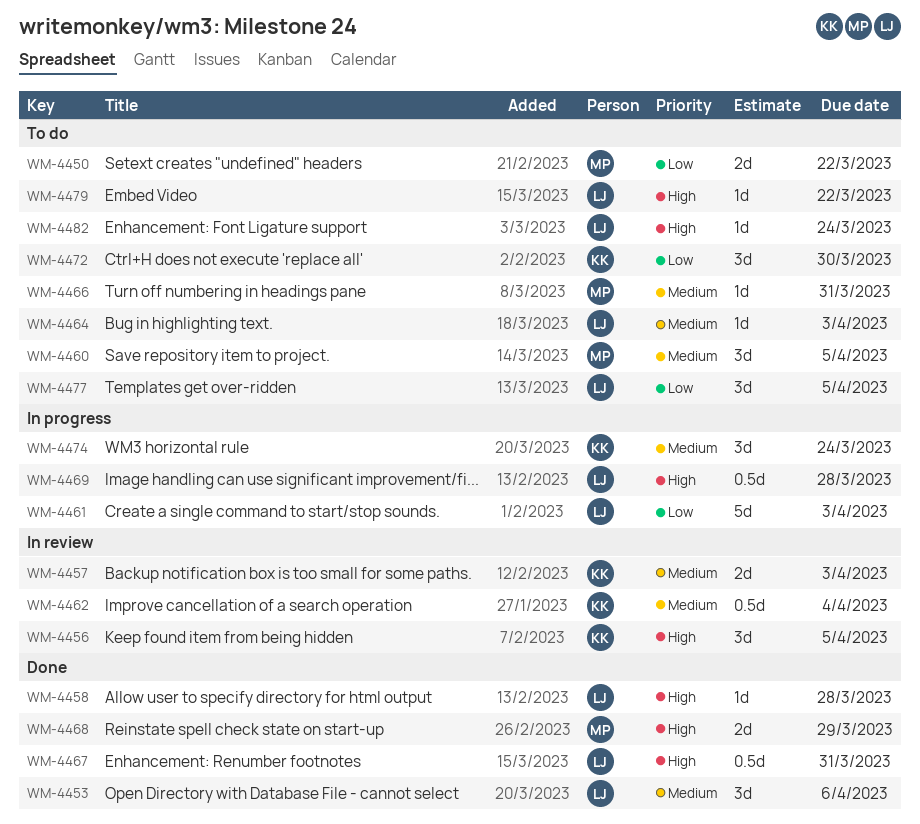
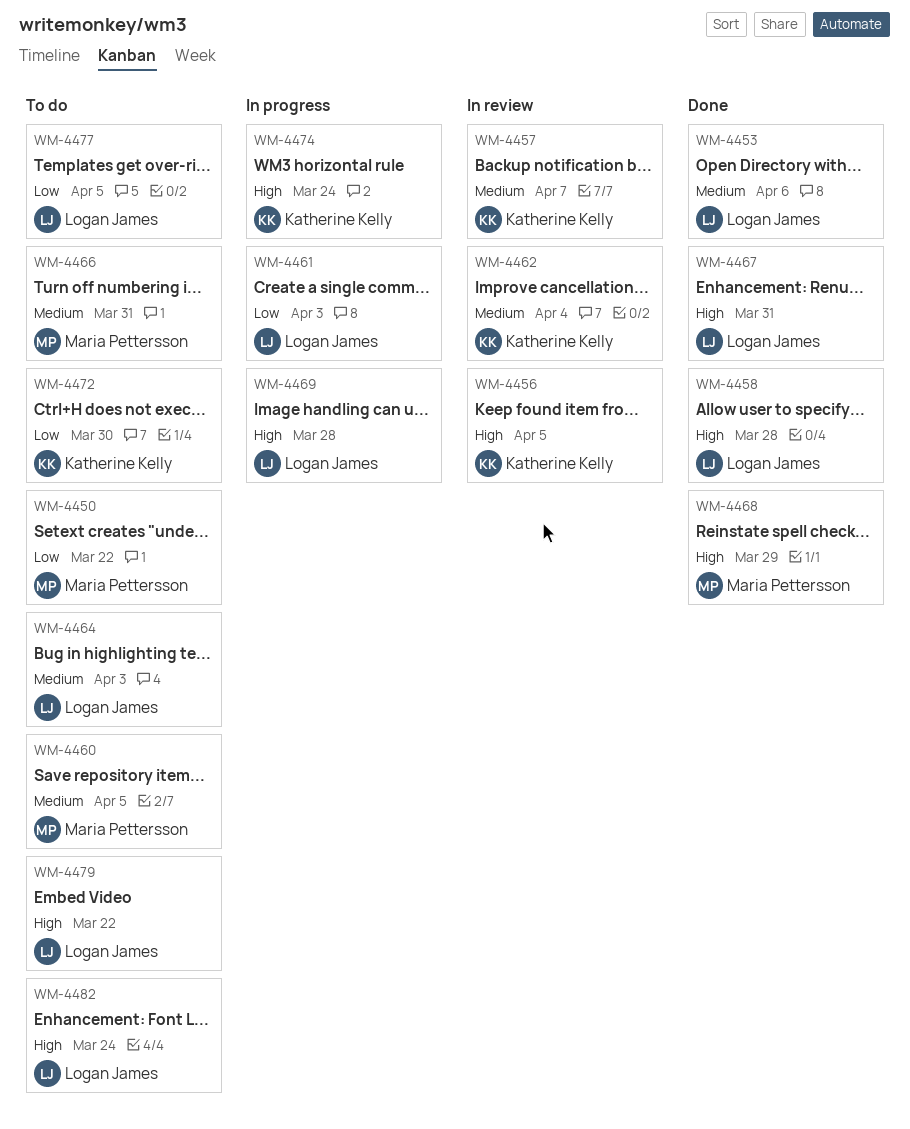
WM-4457, due: Apr 3 -> Apr 7
WM-4474, priority: Medium -> High

